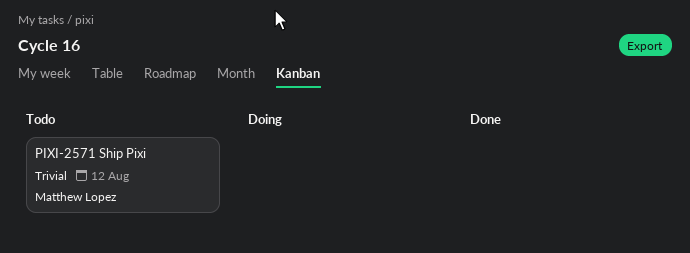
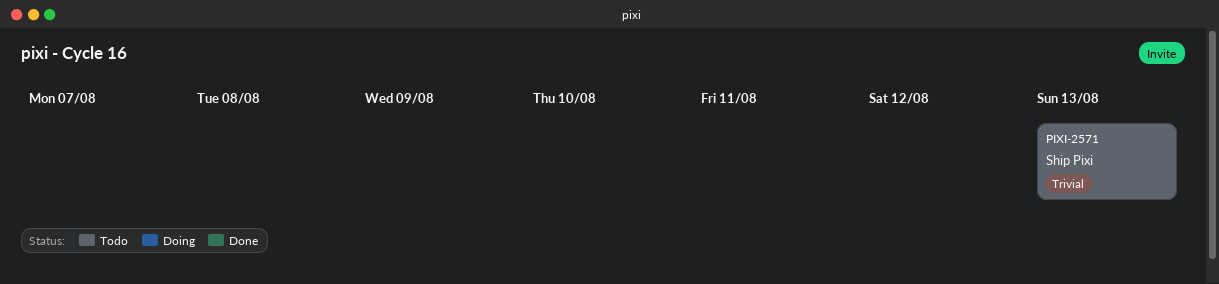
PIXI-2571, due: Aug 12 -> Aug 13

